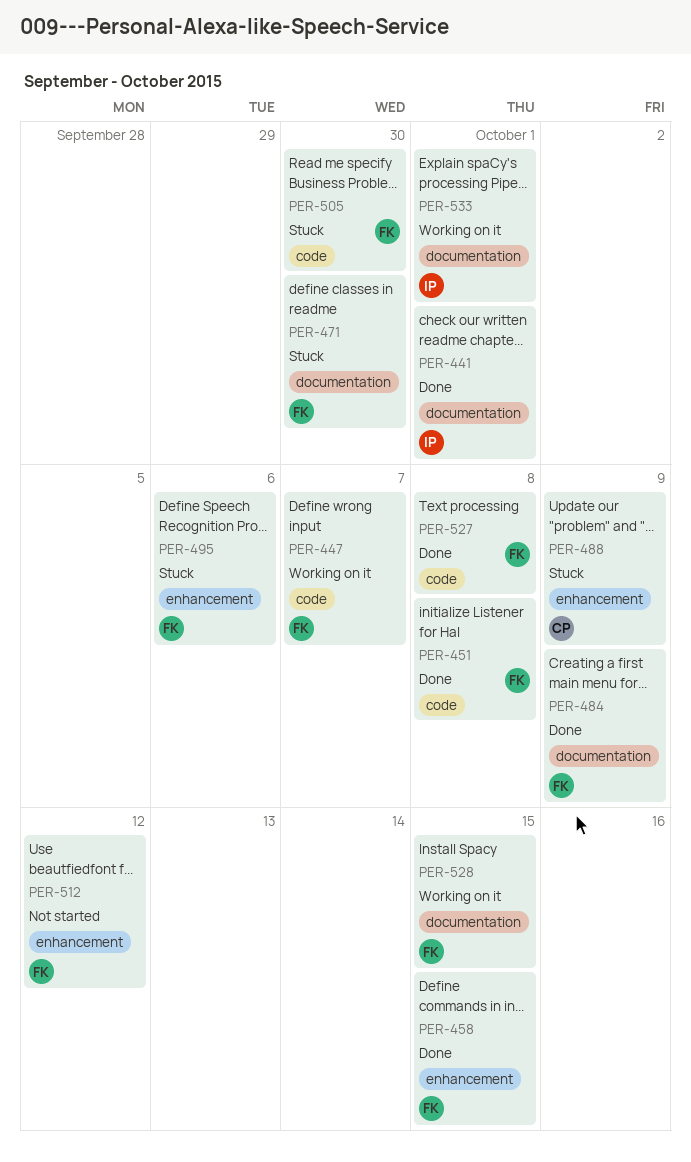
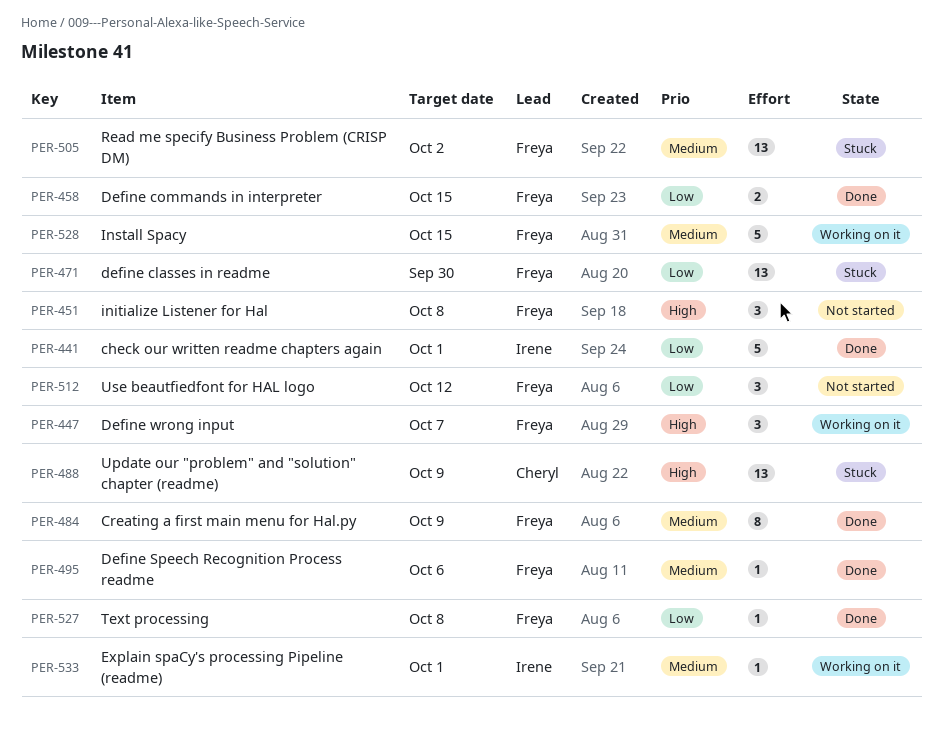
PER-451, status: Done -> Not started
PER-495, status: Stuck -> Done
PER-505, due: Sep 30 -> Oct 2

